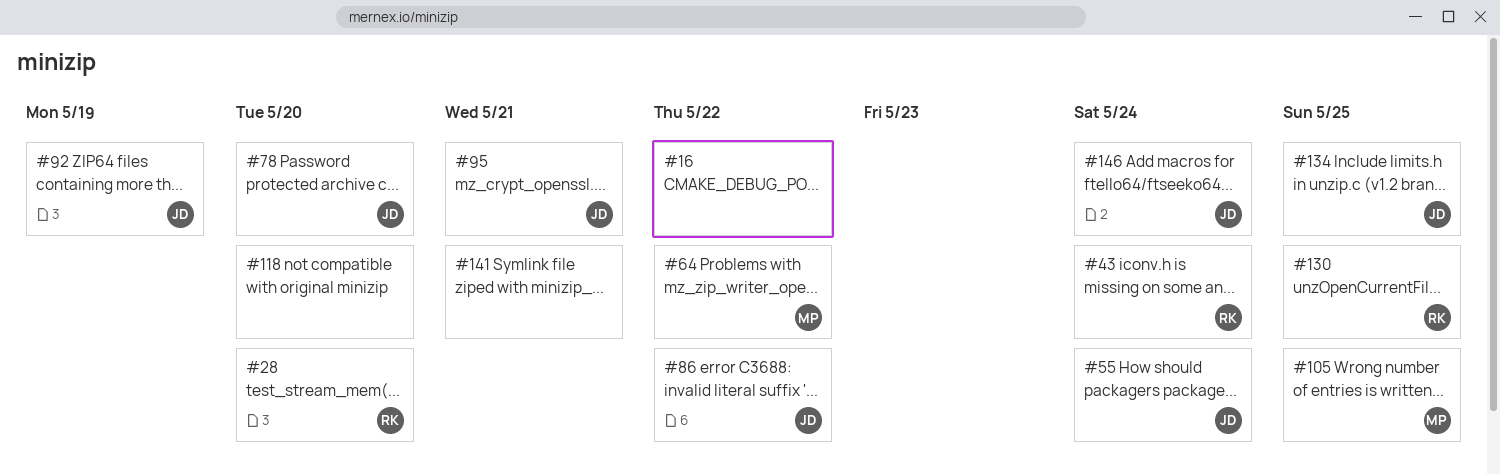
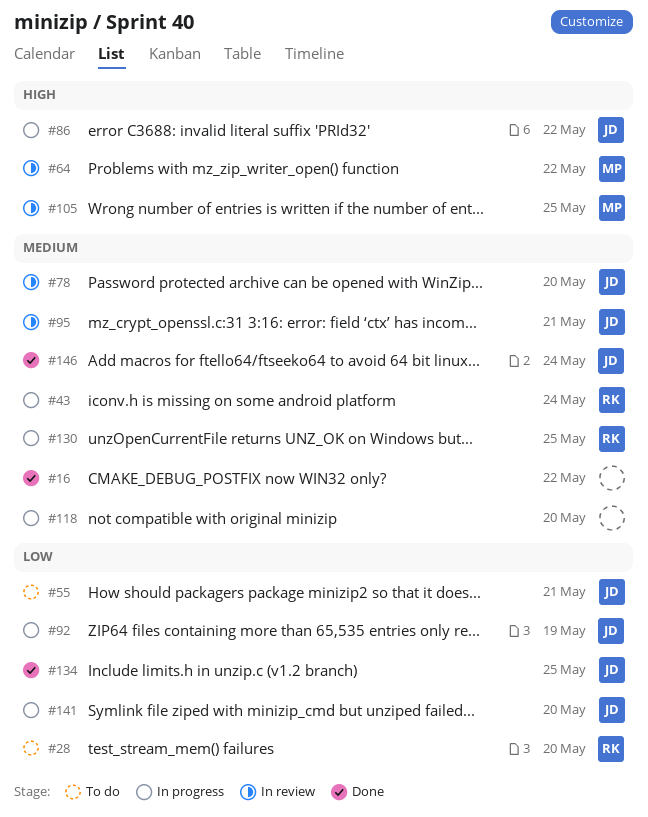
#55, due: May 24 -> May 21
#141, owner: none -> JD
#141, due: May 21 -> May 20

